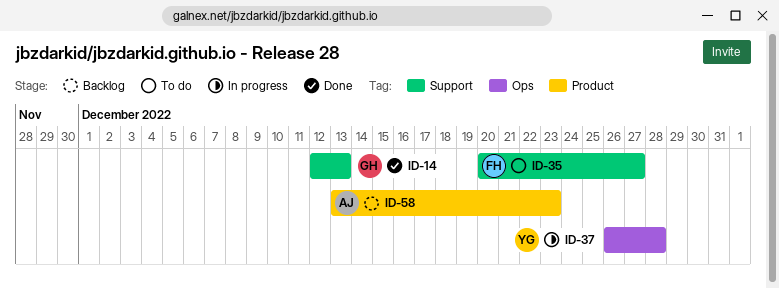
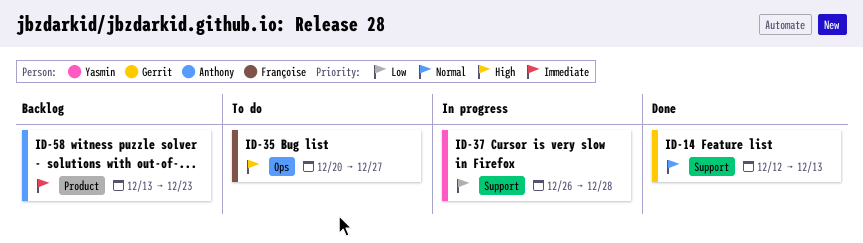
ID-35, label: Support -> Ops
ID-37, label: Ops -> Support

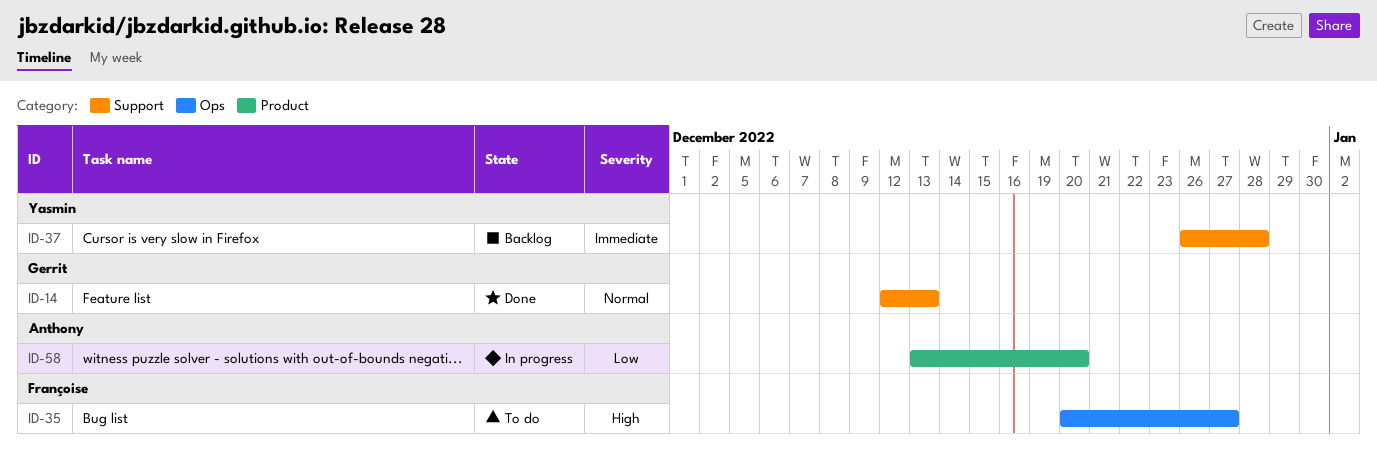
ID-37, status: In progress -> Backlog
ID-37, priority: Low -> Immediate
ID-58, status: Backlog -> In progress
ID-58, priority: Immediate -> Low
ID-58, due: Dec 23 -> Dec 20

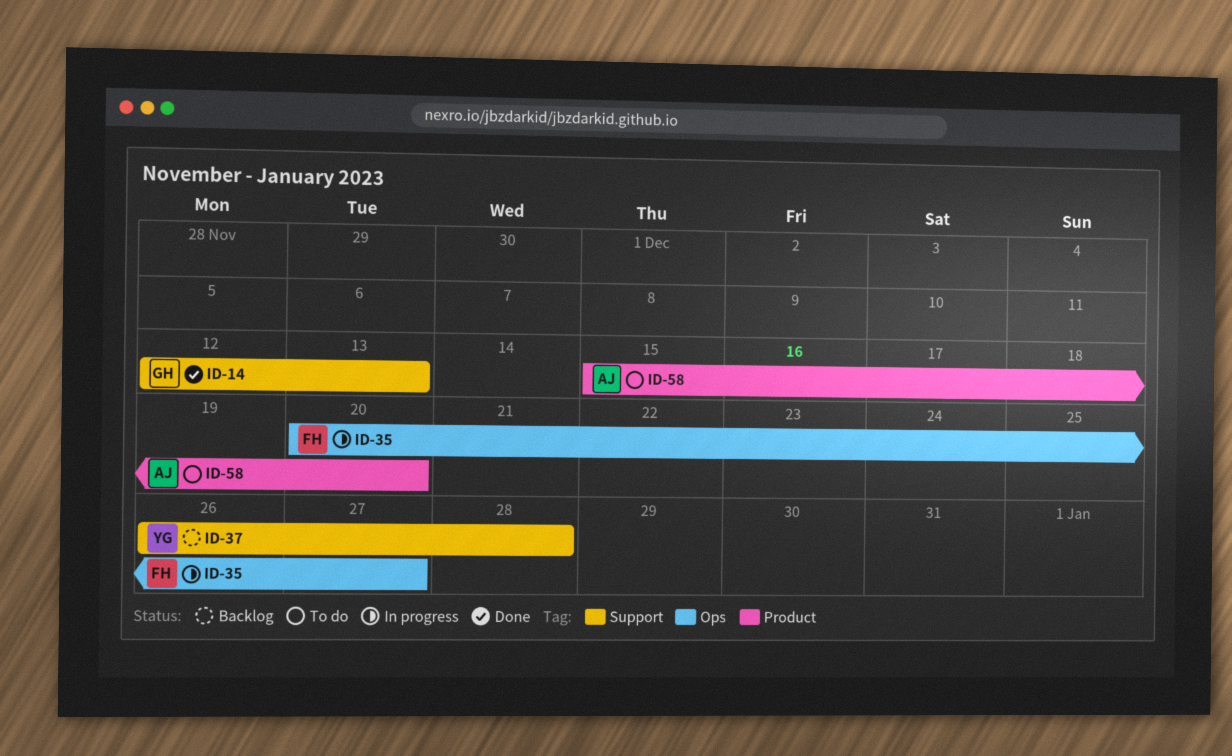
ID-35, status: To do -> In progress
ID-58, status: In progress -> To do
ID-58, start: Dec 13 -> Dec 15

